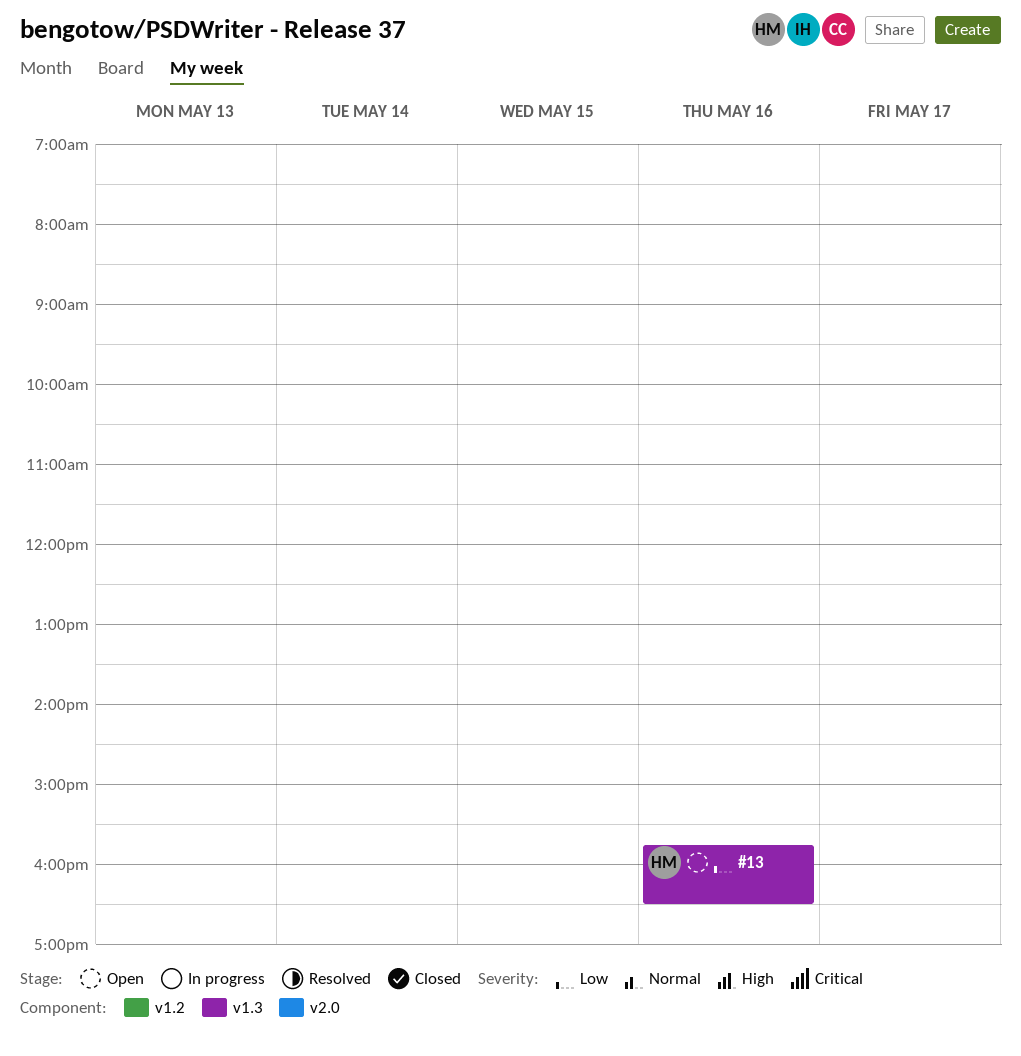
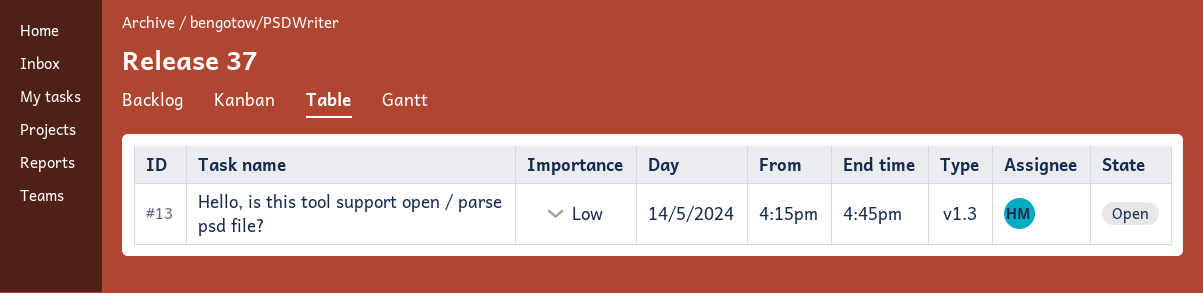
#13, day: May 16 -> May 14
#13, begins: 15:45 -> 16:15
#13, ends: 16:30 -> 16:45

